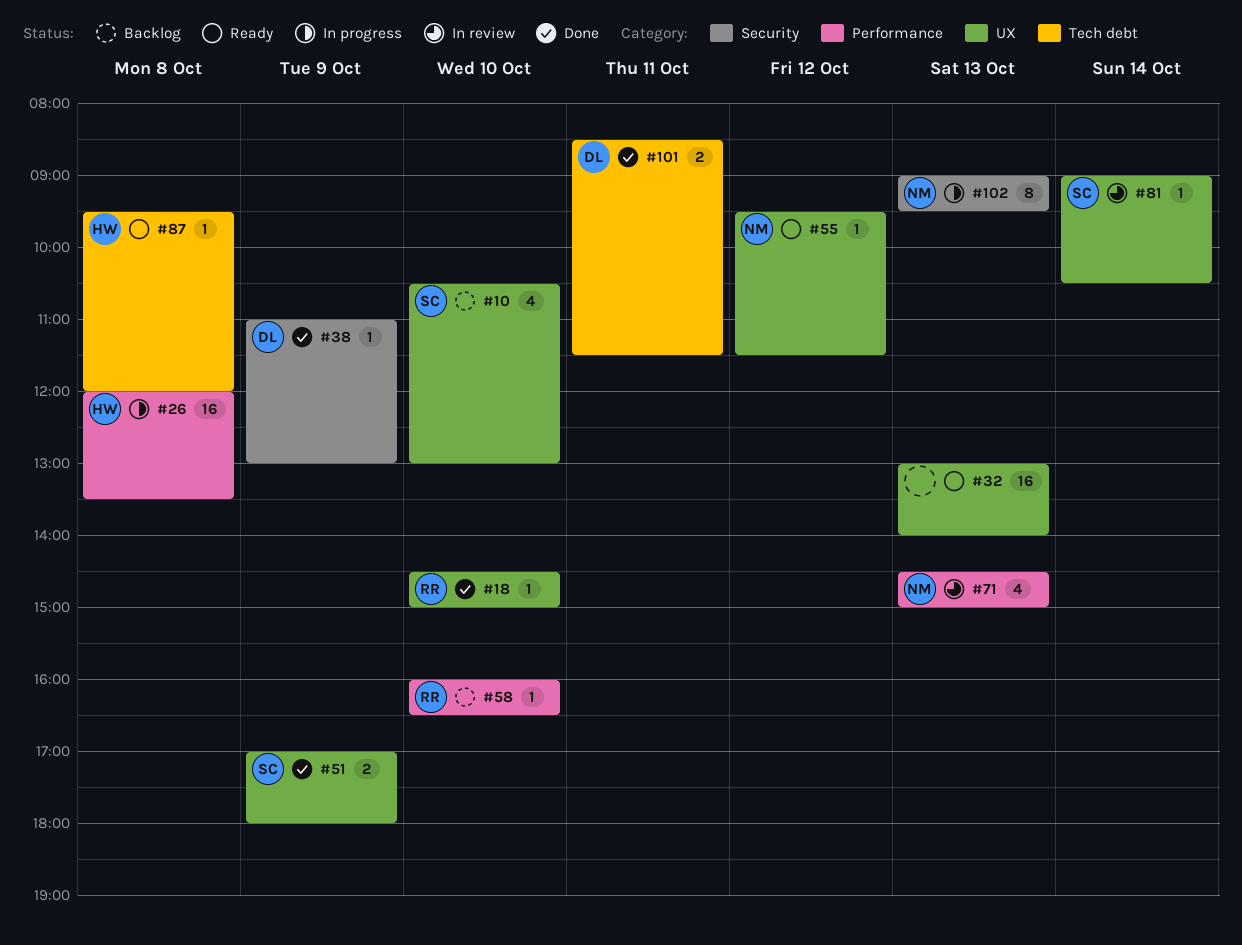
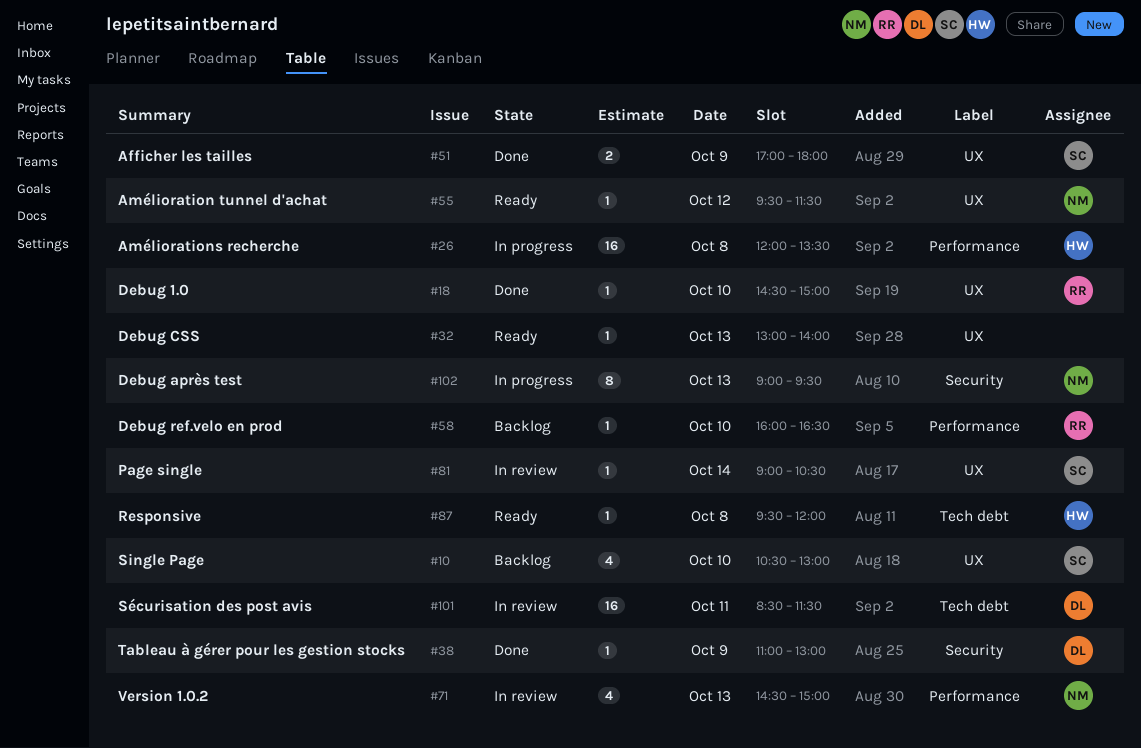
#32, estimate: 16 -> 1
#101, status: Done -> In review
#101, estimate: 2 -> 16

